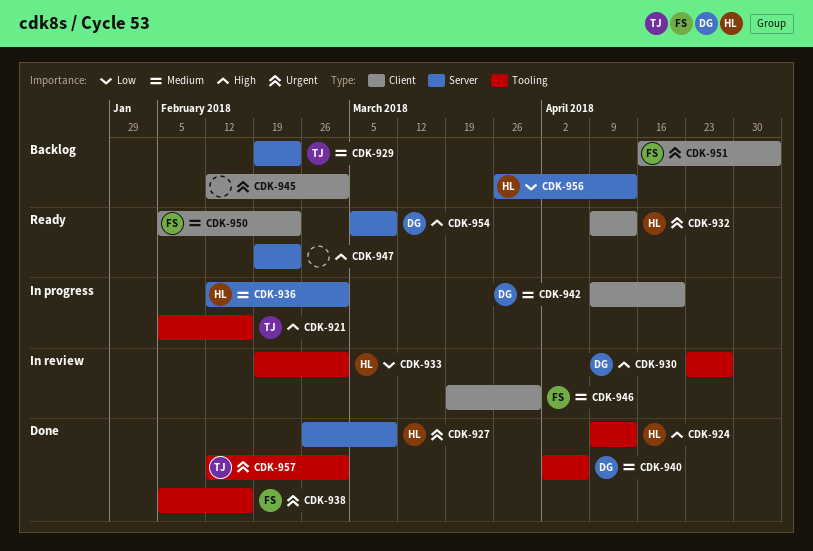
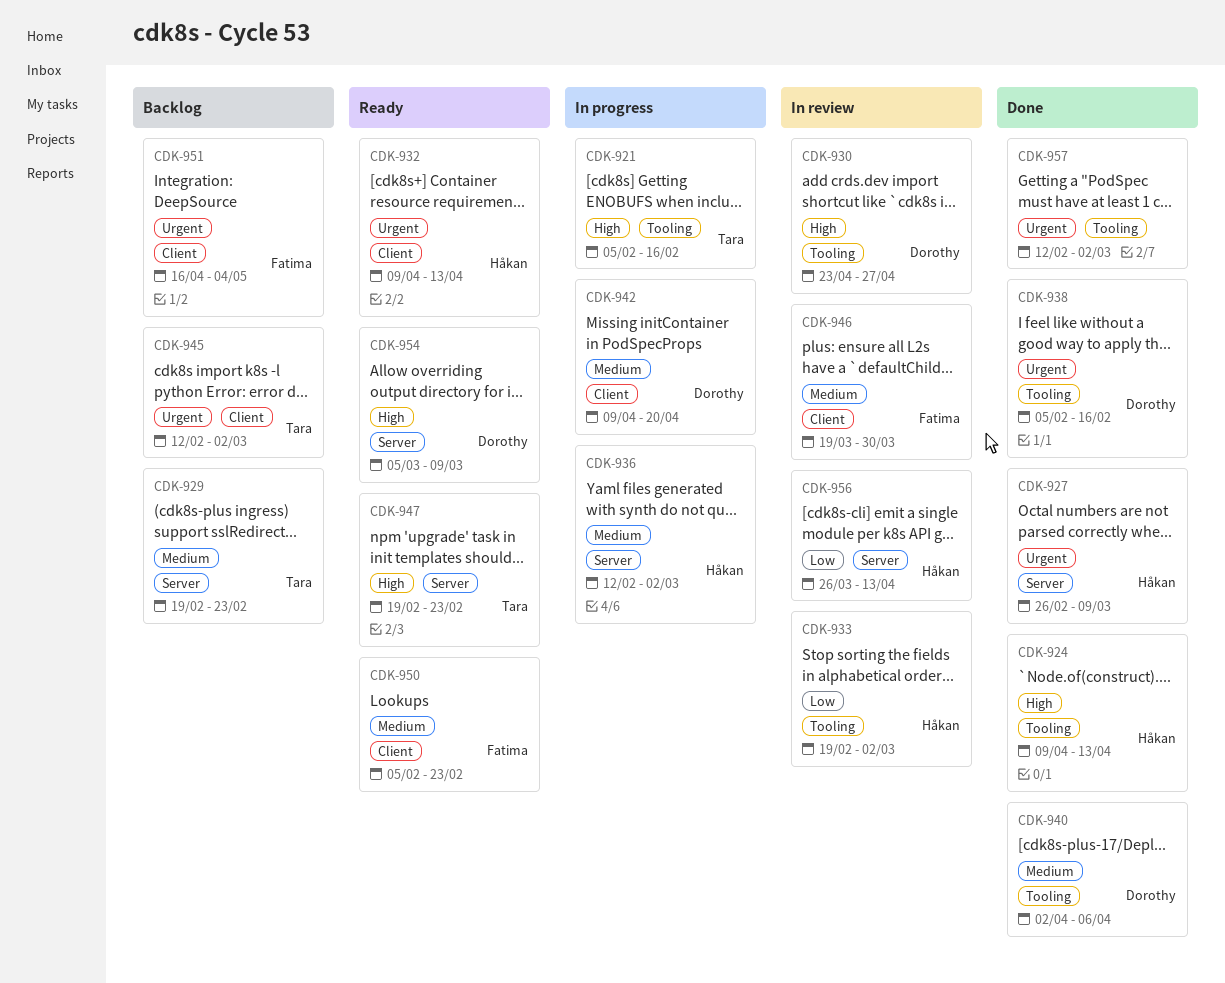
CDK-938, owner: Fatima -> Dorothy
CDK-945, owner: none -> Tara
CDK-947, owner: none -> Tara
CDK-956, status: Backlog -> In review
CDK-957, owner: Tara -> none

